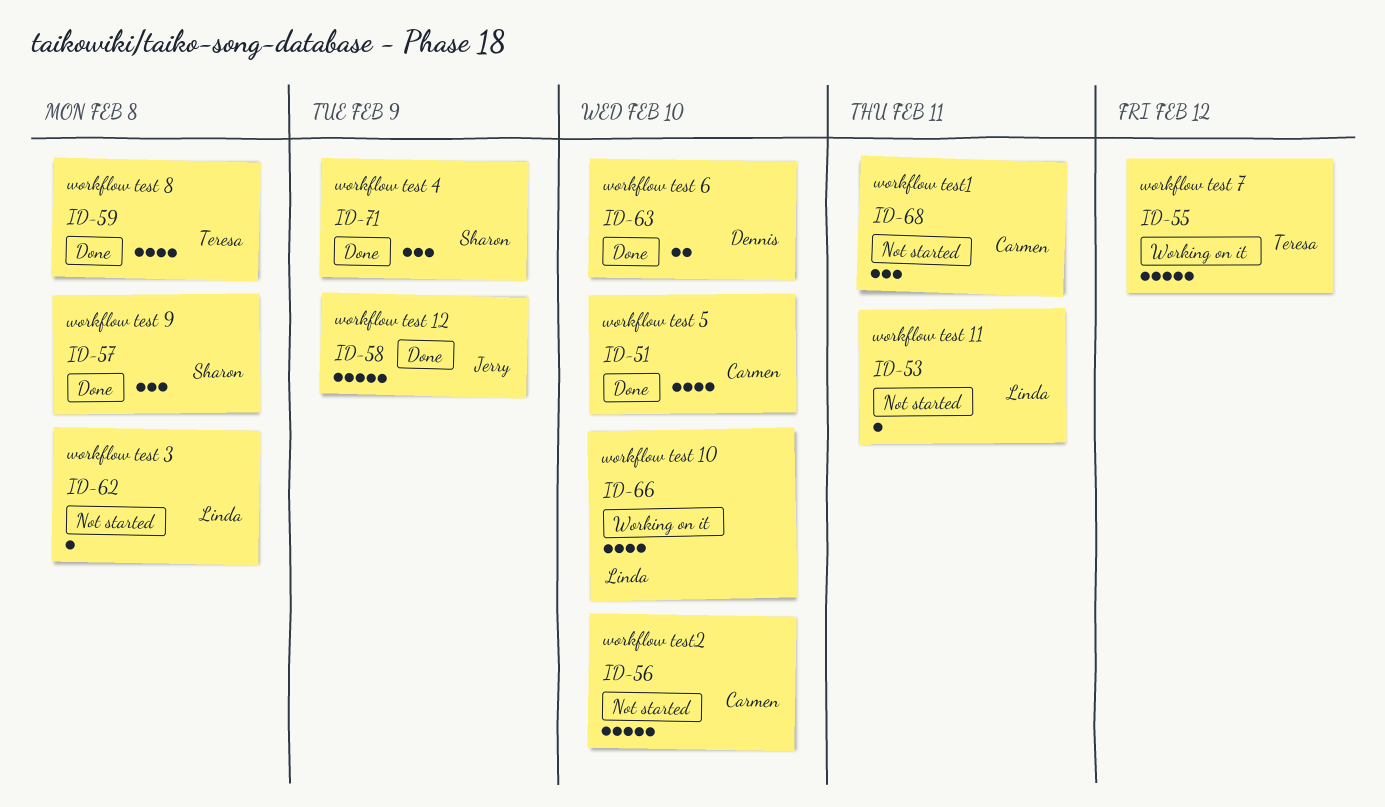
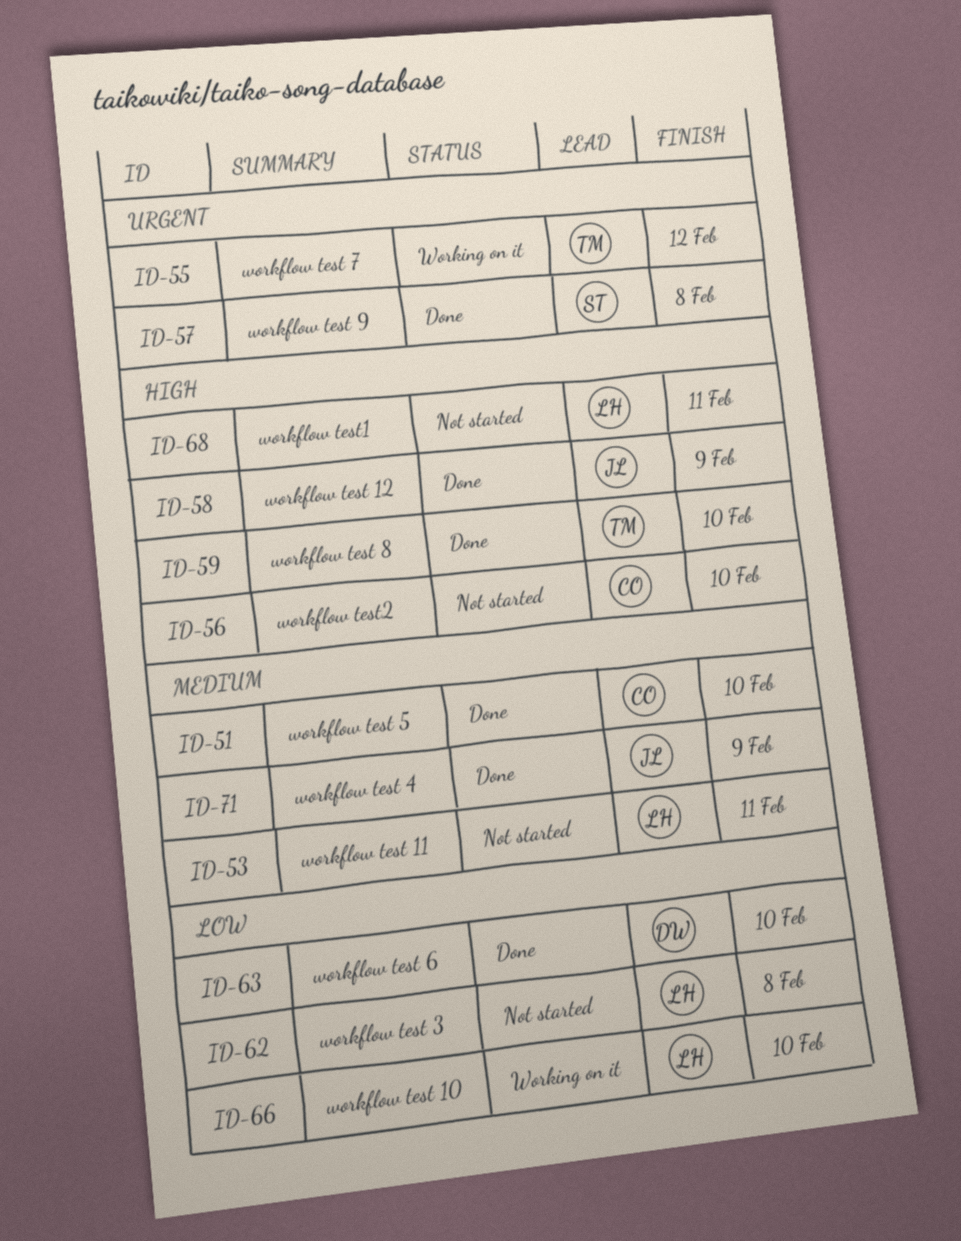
ID-59, due: Feb 8 -> Feb 10
ID-68, owner: Carmen -> Linda
ID-71, owner: Sharon -> Jerry

